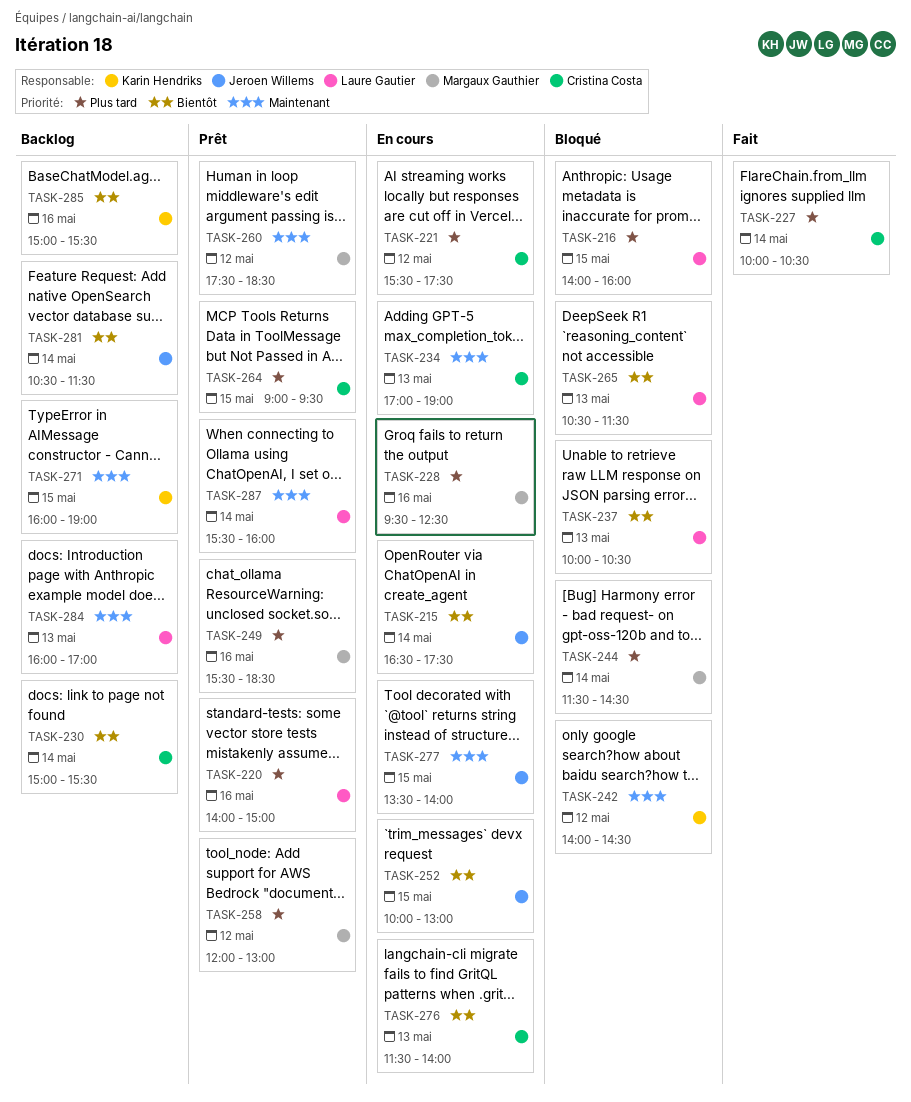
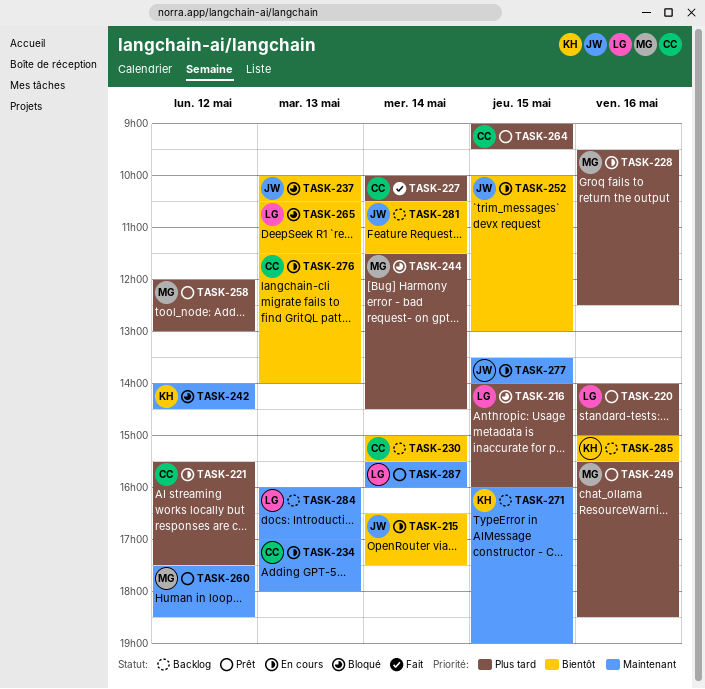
TASK-234, ends: 19:00 -> 18:00
TASK-237, owner: Laure Gautier -> Jeroen Willems

